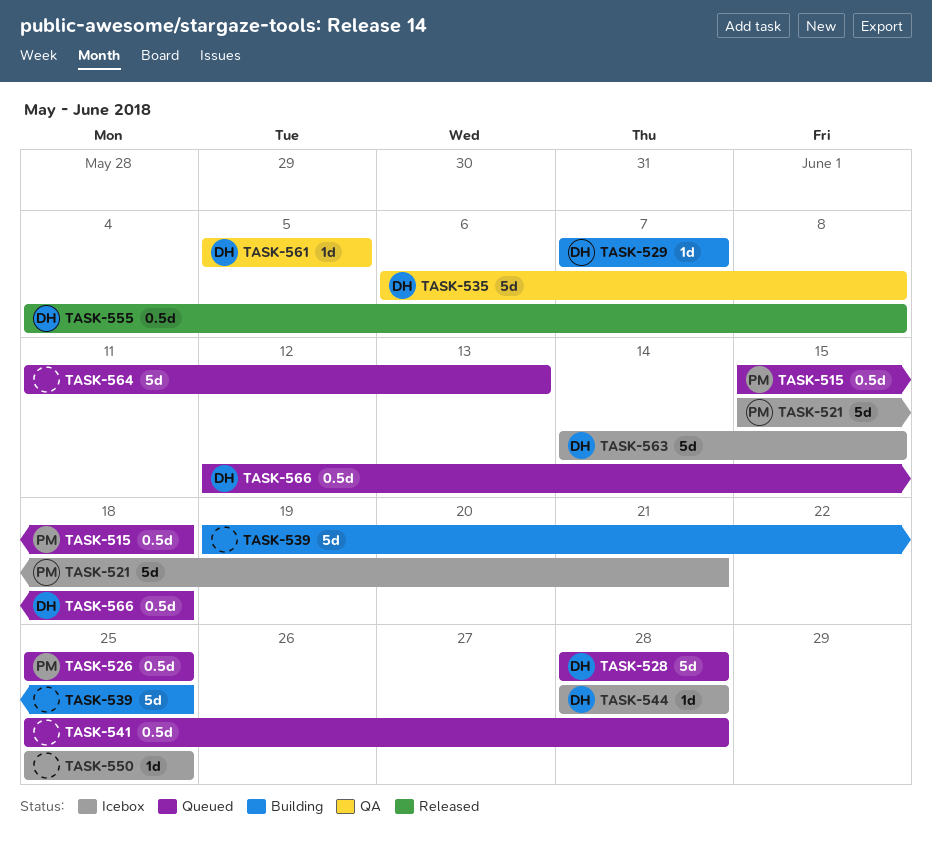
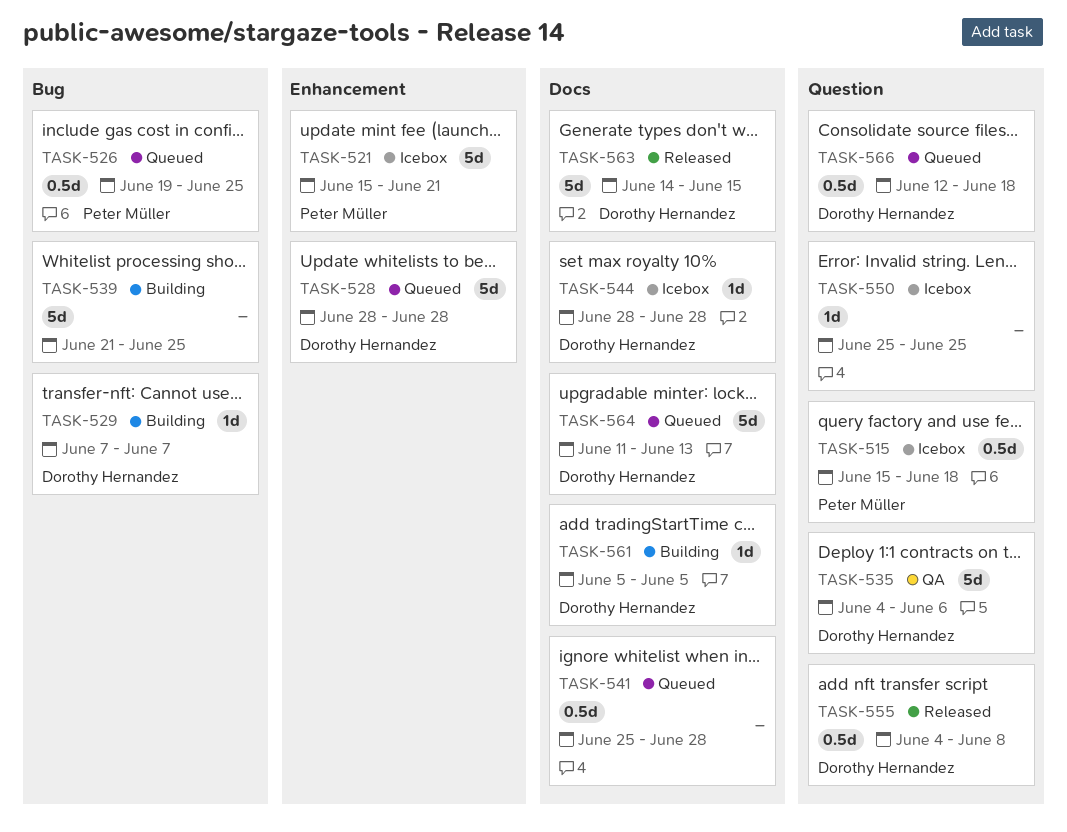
TASK-515, status: Queued -> Icebox
TASK-526, start: Jun 25 -> Jun 19
TASK-535, start: Jun 6 -> Jun 4
TASK-535, due: Jun 8 -> Jun 6
TASK-539, start: Jun 19 -> Jun 21
TASK-561, status: QA -> Building
TASK-563, status: Icebox -> Released
TASK-564, owner: none -> Dorothy Hernandez

